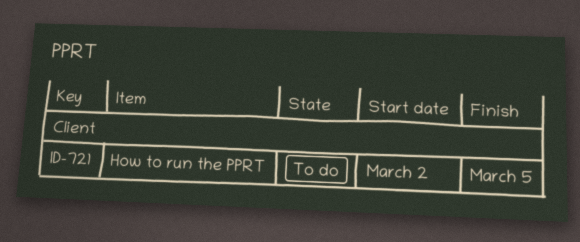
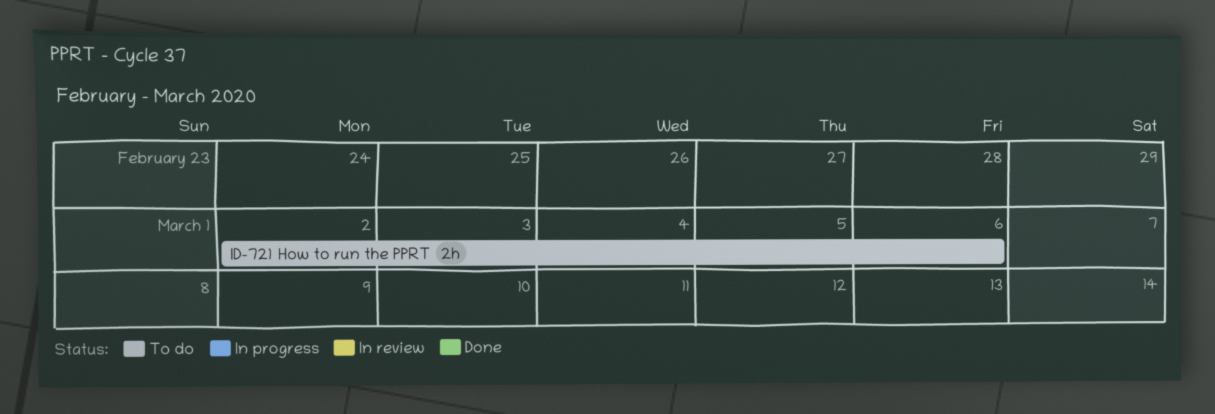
ID-721, due: Mar 5 -> Mar 6

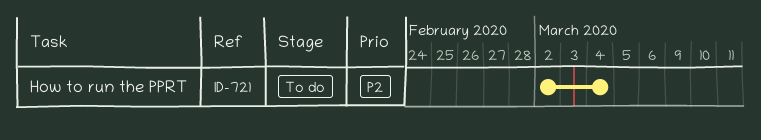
ID-721, due: Mar 6 -> Mar 4

